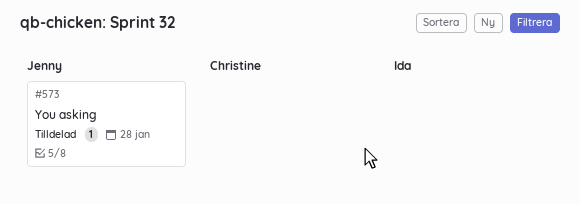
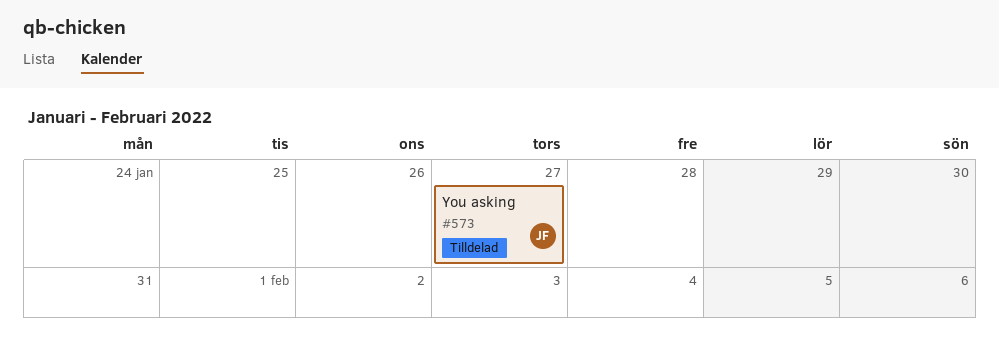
#573, due: Jan 28 -> Jan 27

